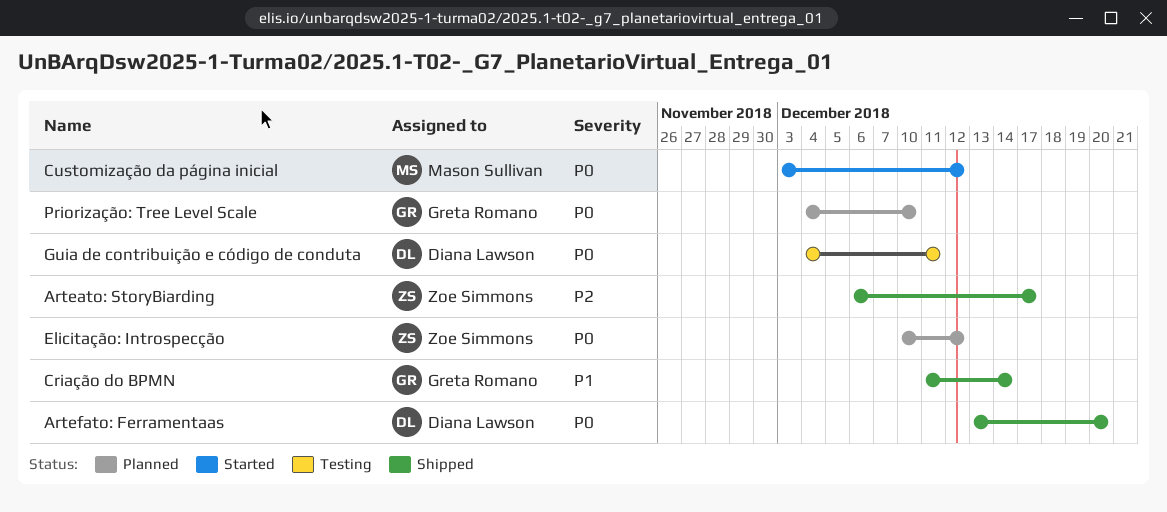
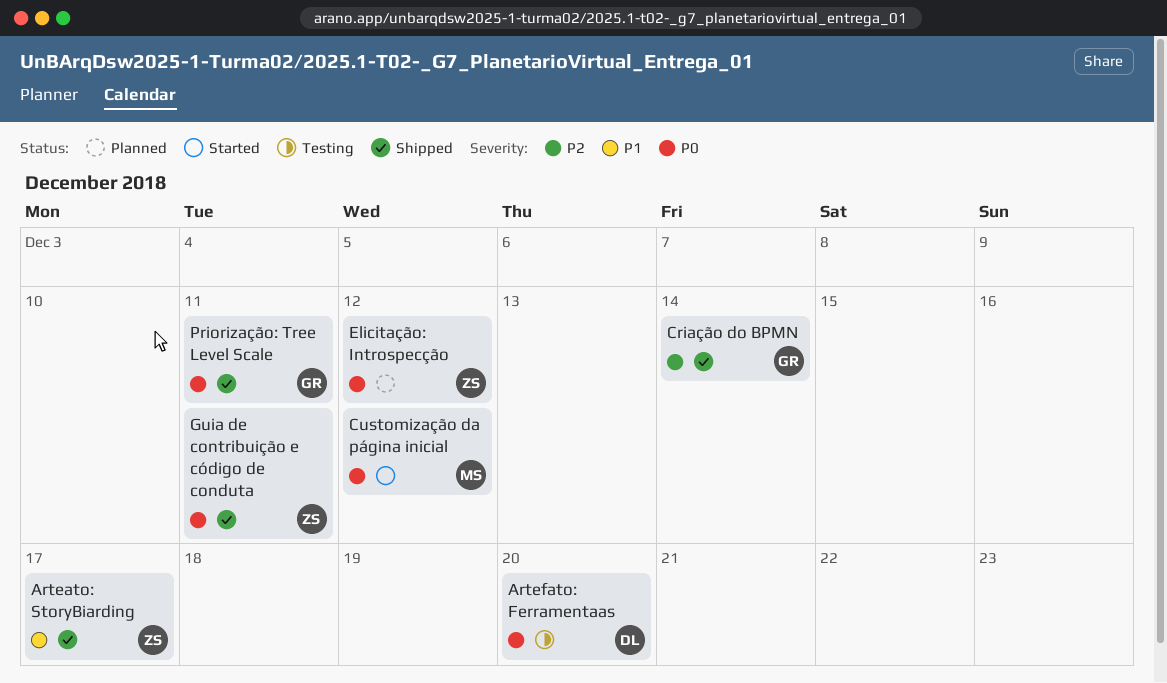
Arteato: StoryBiarding, priority: P2 -> P1
Artefato: Ferramentaas, status: Shipped -> Testing
Criação do BPMN, priority: P1 -> P2
Guia de contribuição e código de conduta, status: Testing -> Shipped
Guia de contribuição e código de conduta, owner: Diana Lawson -> Zoe Simmons
Priorização: Tree Level Scale, status: Planned -> Shipped
Priorização: Tree Level Scale, due: Dec 10 -> Dec 11

